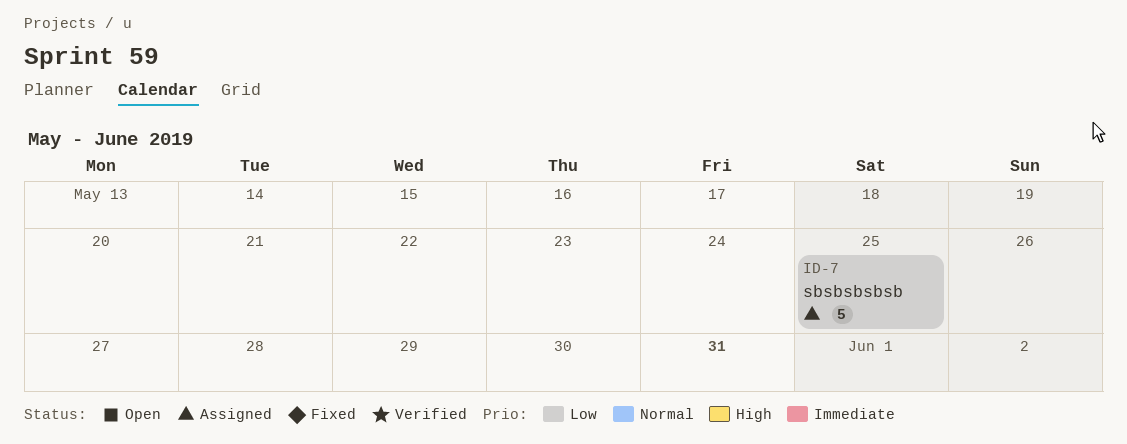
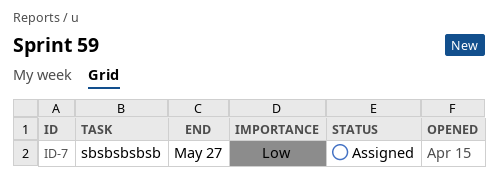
ID-7, due: May 25 -> May 27

